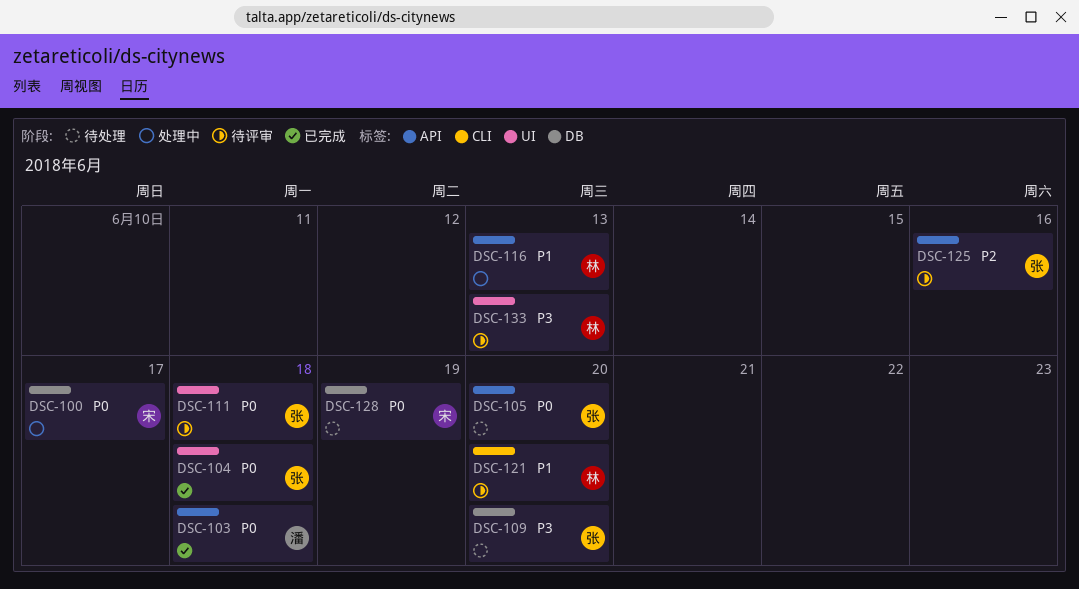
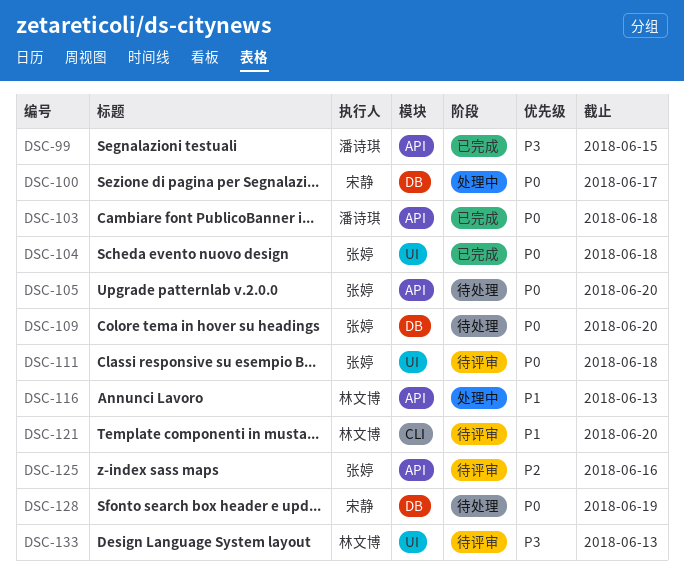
DSC-99: none -> present
DSC-109, priority: P3 -> P0

